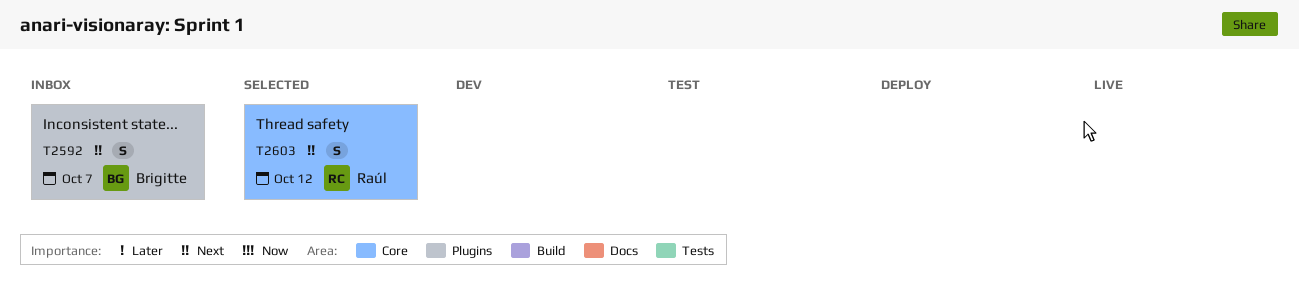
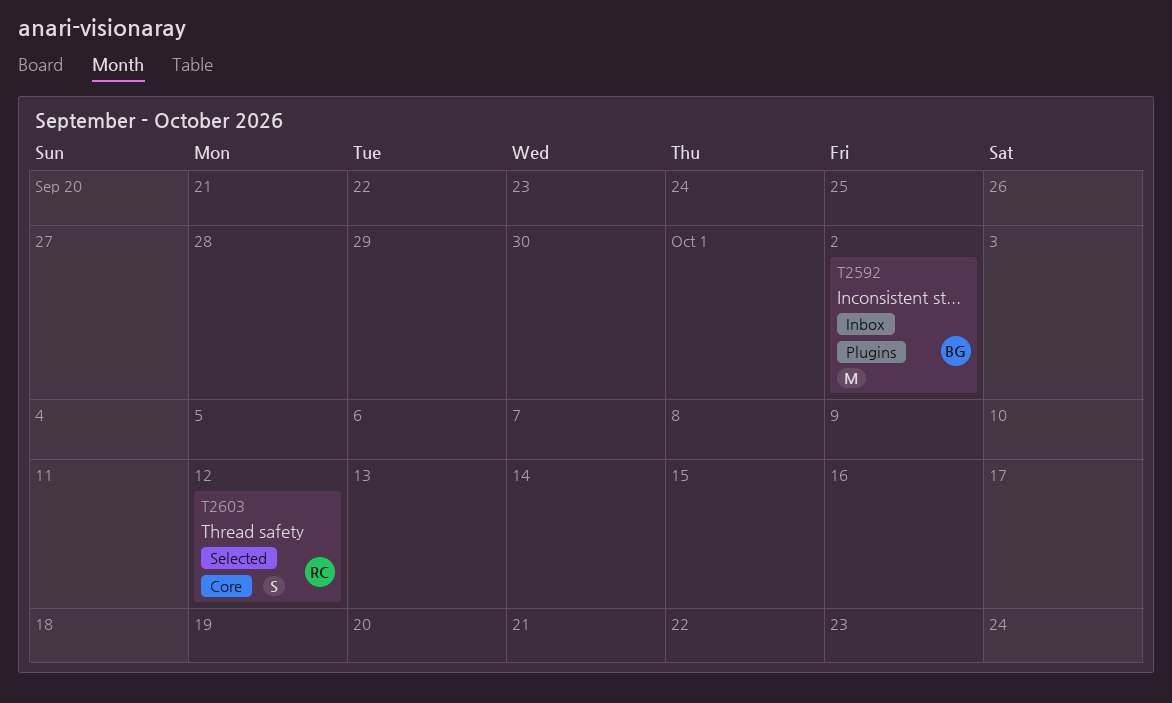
T2592, estimate: S -> M
T2592, due: Oct 7 -> Oct 2

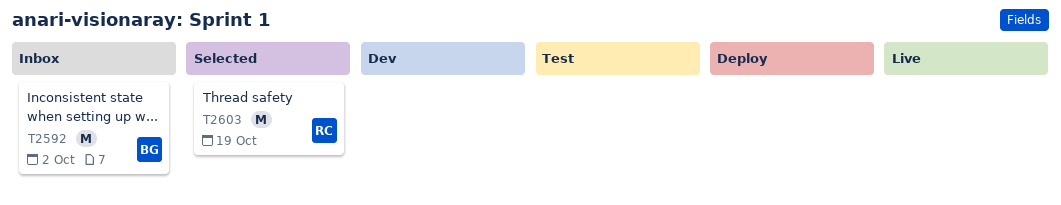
T2603, estimate: S -> M
T2603, due: Oct 12 -> Oct 19

